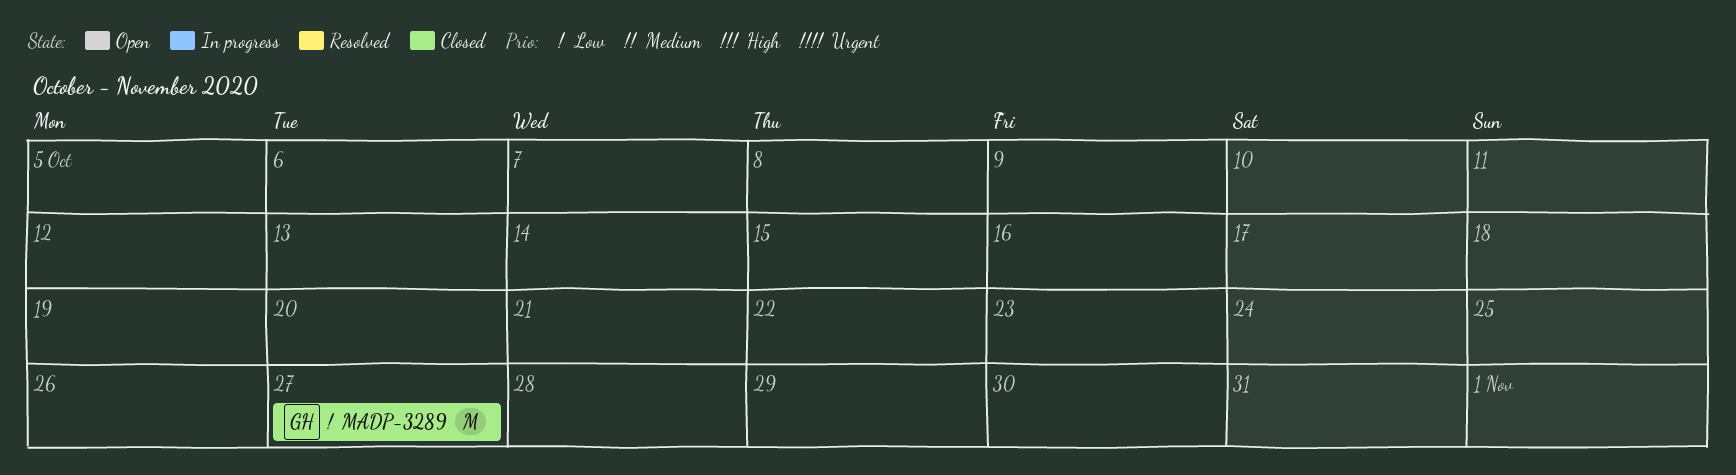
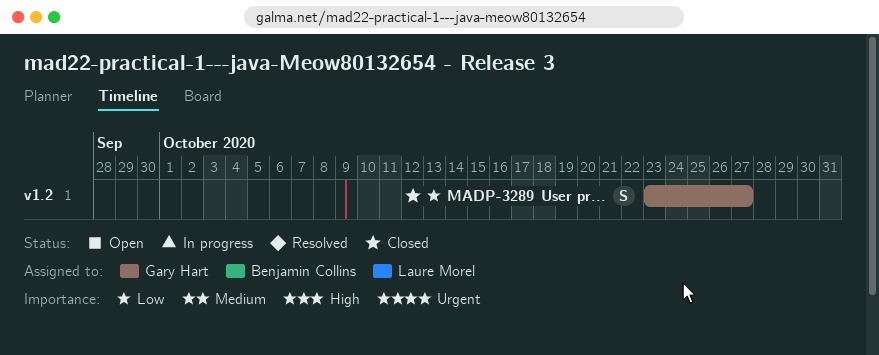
MADP-3289, estimate: M -> S
MADP-3289, start: Oct 27 -> Oct 23

